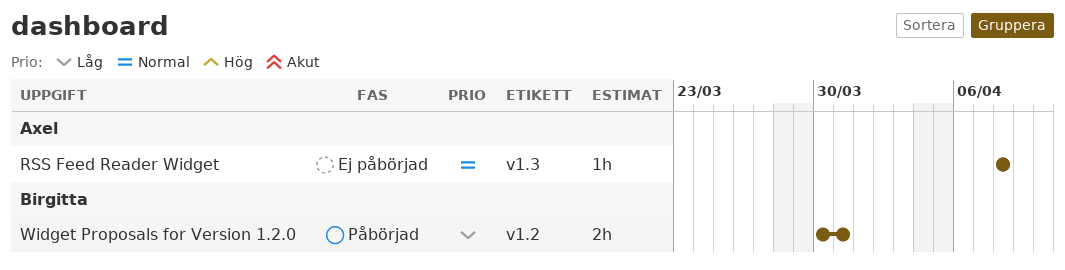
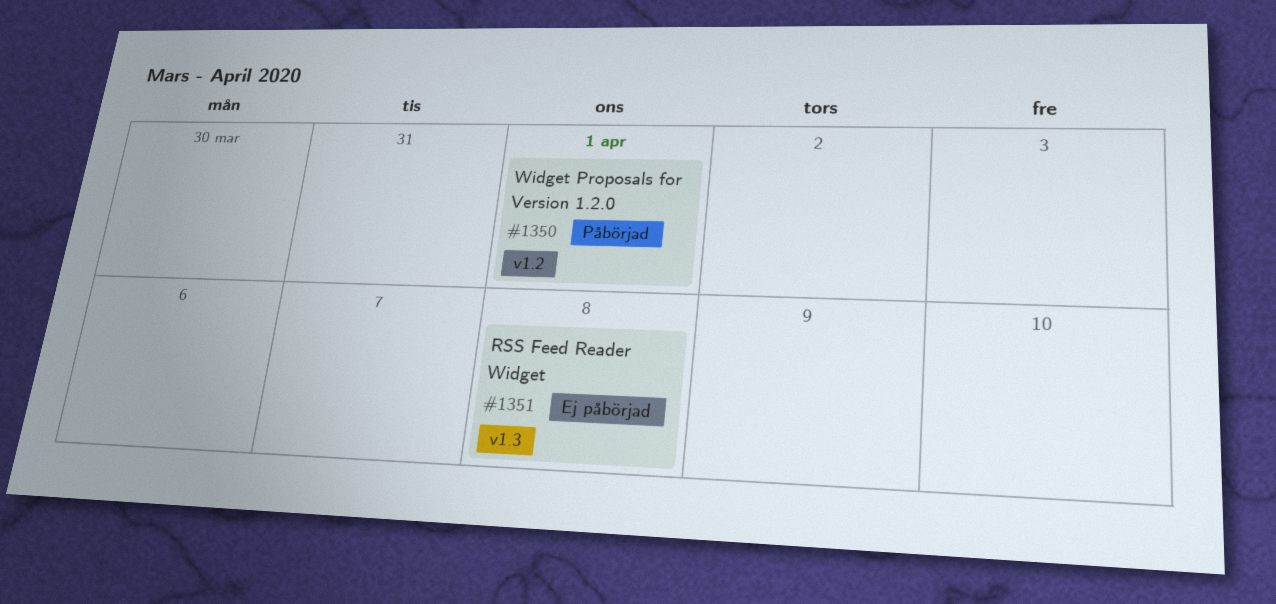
Widget Proposals for Version 1.2.0, due: Mar 31 -> Apr 1

